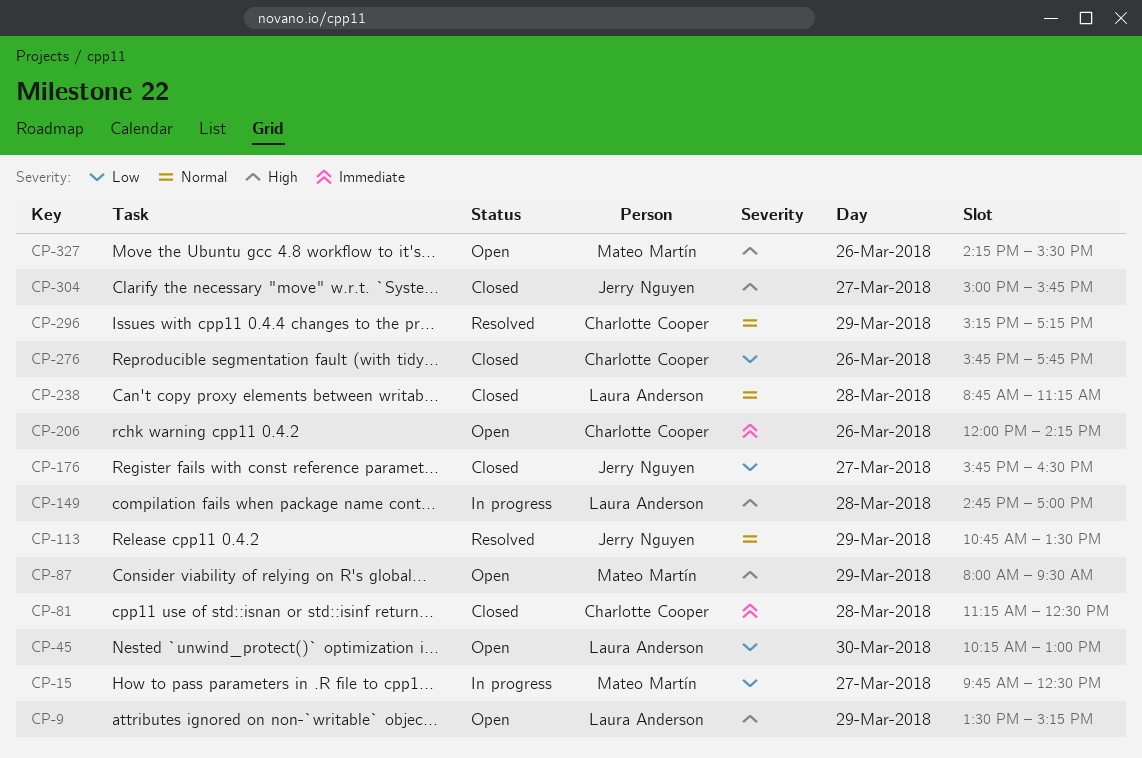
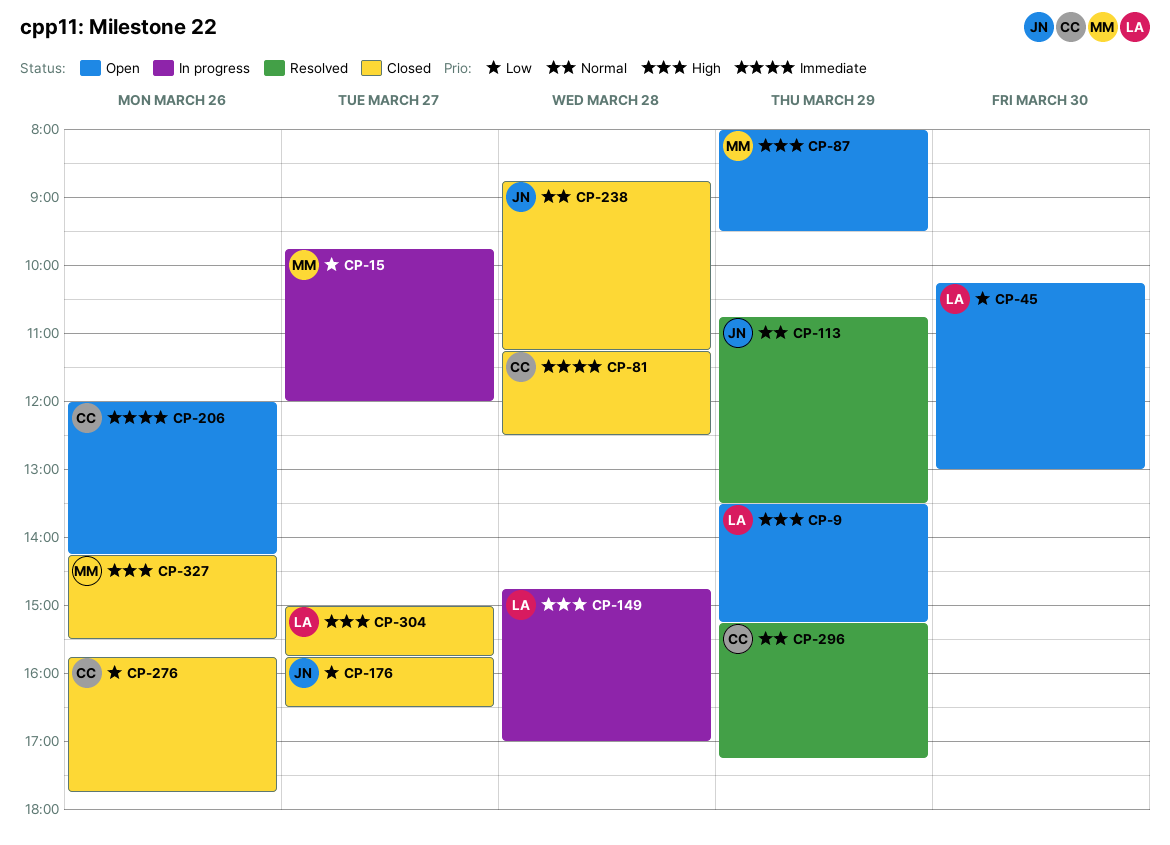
CP-15, ends: 12:30 -> 12:00
CP-238, owner: Laura Anderson -> Jerry Nguyen
CP-304, owner: Jerry Nguyen -> Laura Anderson
CP-327, status: Open -> Closed

